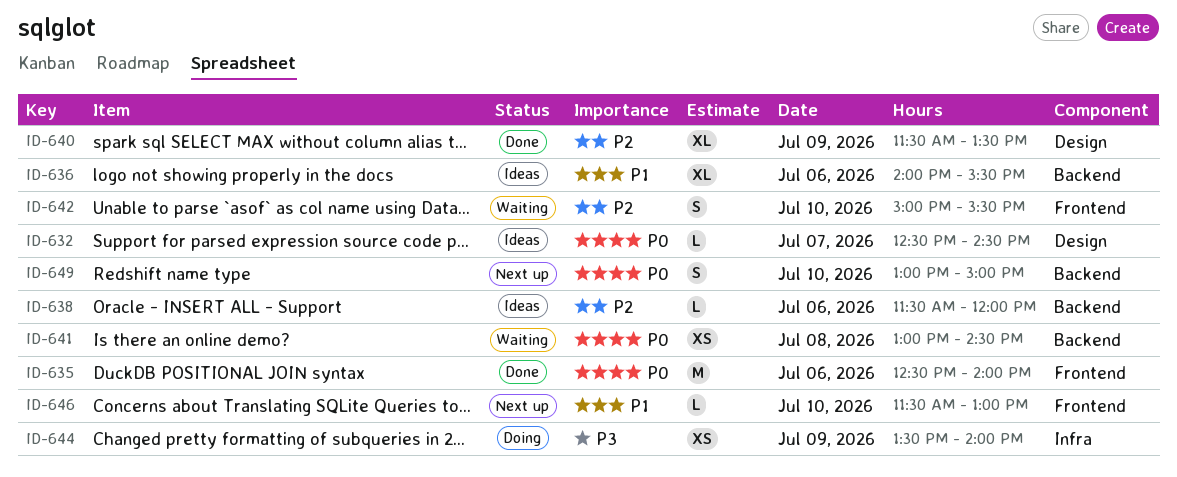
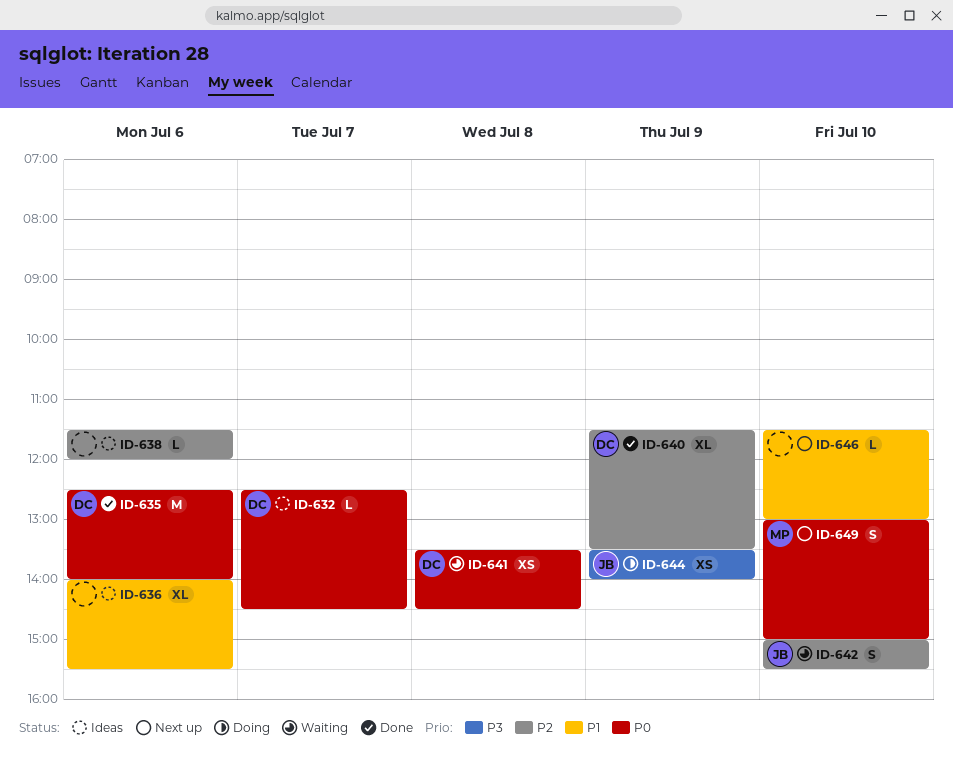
ID-641, begins: 13:00 -> 13:30

